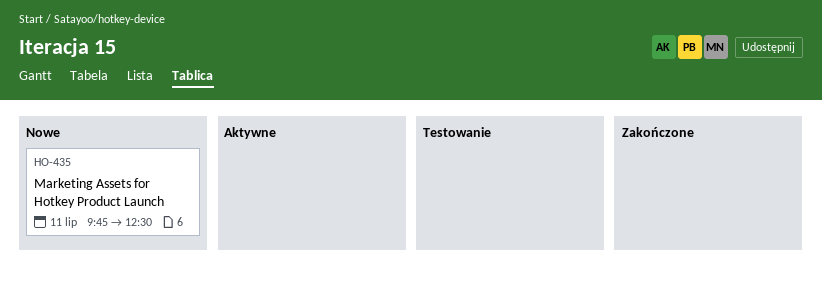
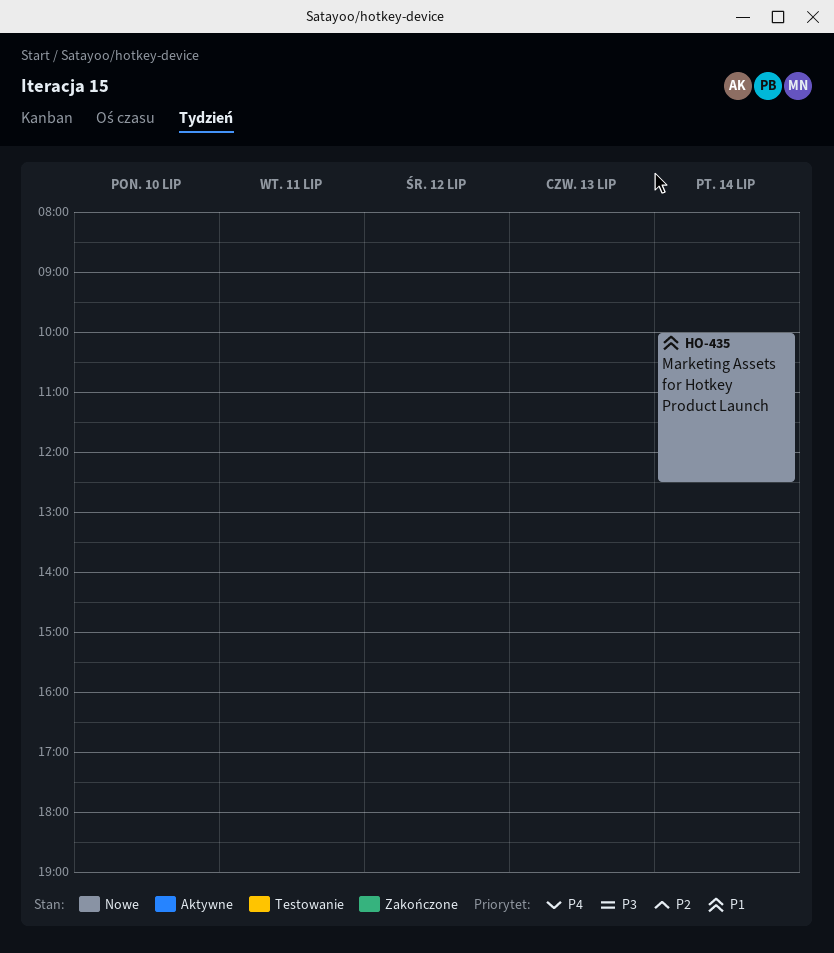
HO-435, day: Jul 11 -> Jul 14
HO-435, begins: 09:45 -> 10:00

